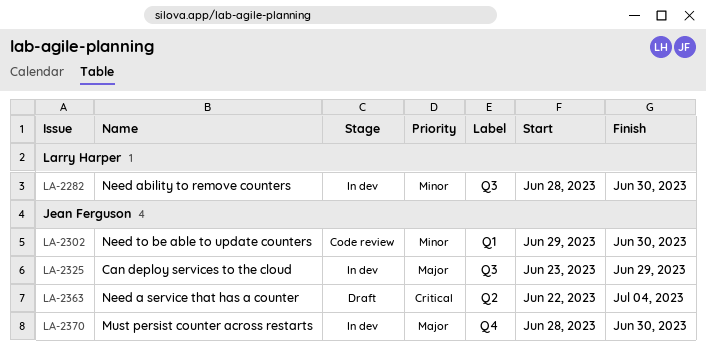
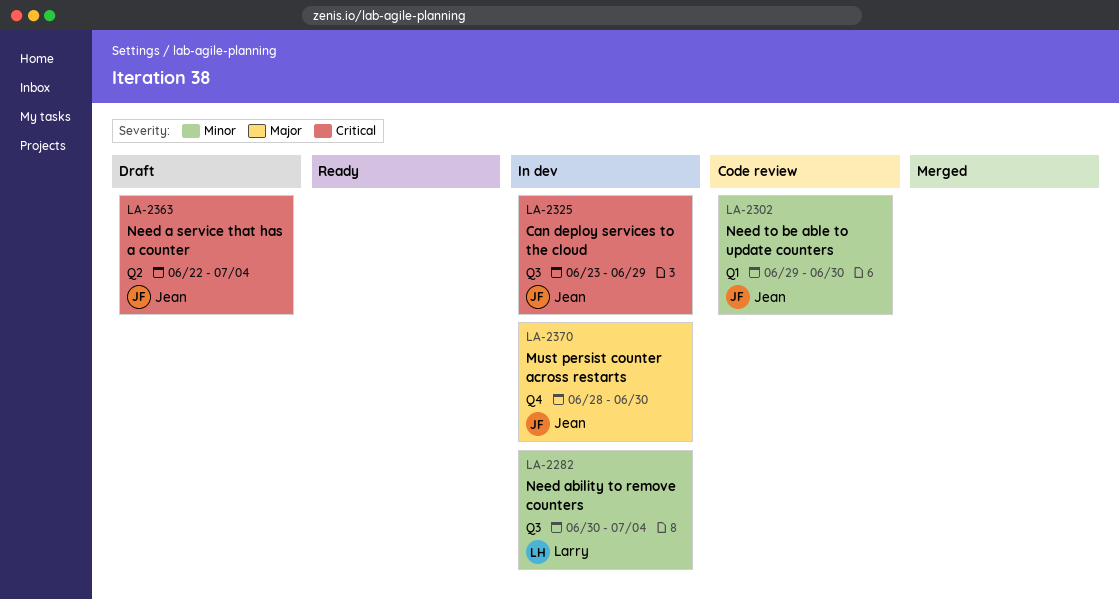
LA-2282, start: Jun 28 -> Jun 30
LA-2282, due: Jun 30 -> Jul 4
LA-2325, priority: Major -> Critical

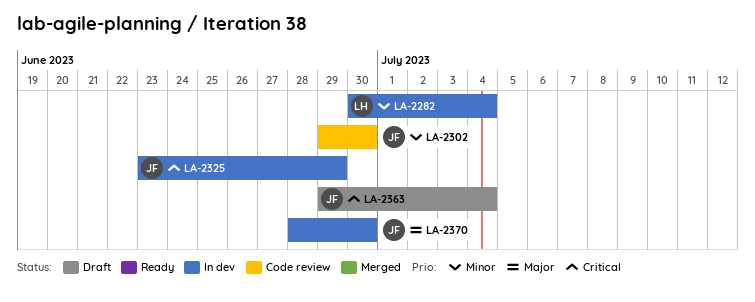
LA-2363, start: Jun 22 -> Jun 29

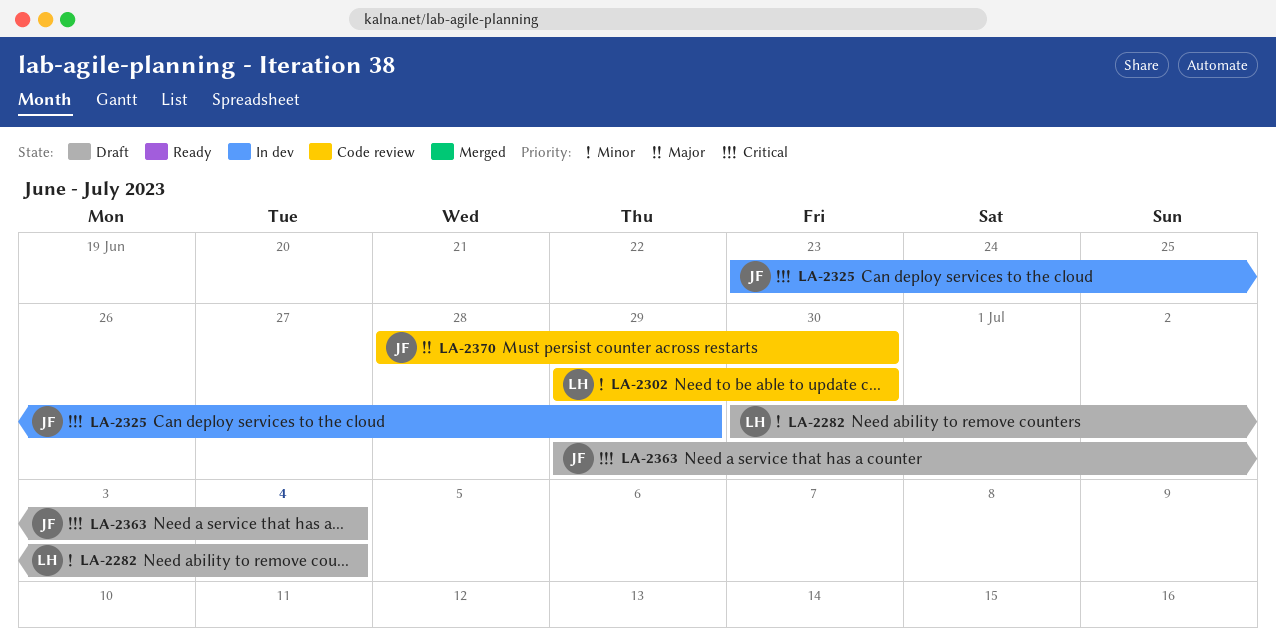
LA-2282, status: In dev -> Draft
LA-2302, owner: JF -> LH
LA-2370, status: In dev -> Code review

